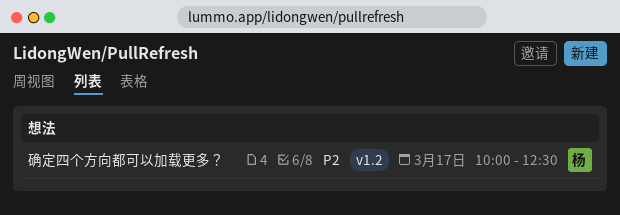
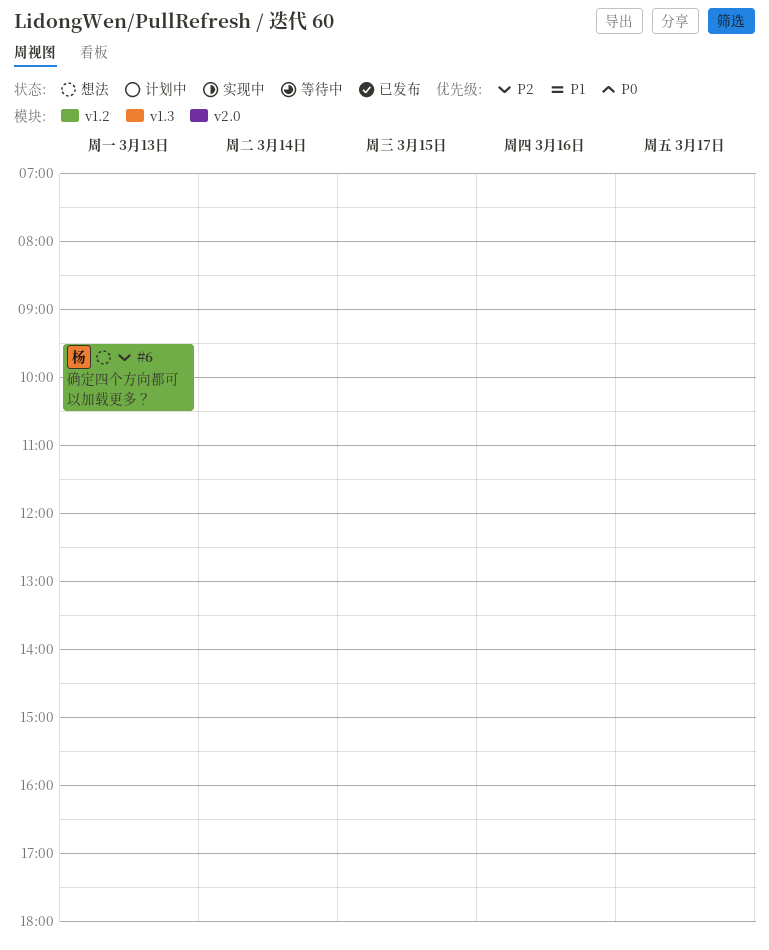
确定四个方向都可以加载更多？, day: Mar 17 -> Mar 13
确定四个方向都可以加载更多？, begins: 10:00 -> 09:30
确定四个方向都可以加载更多？, ends: 12:30 -> 10:30

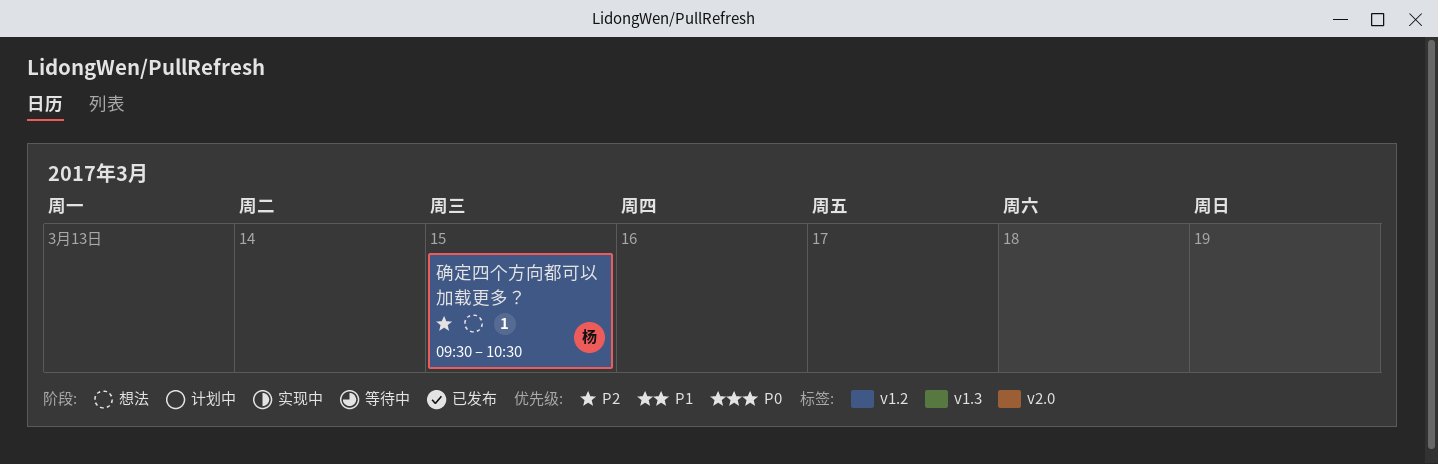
确定四个方向都可以加载更多？, day: Mar 13 -> Mar 15

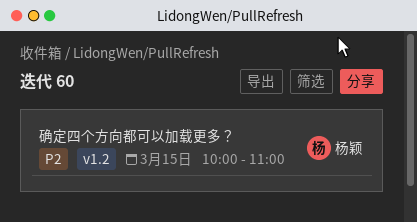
确定四个方向都可以加载更多？, begins: 09:30 -> 10:00
确定四个方向都可以加载更多？, ends: 10:30 -> 11:00

